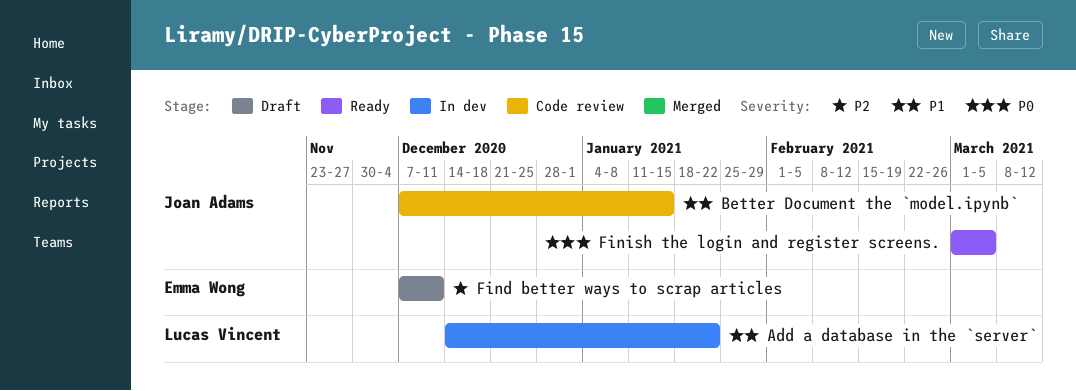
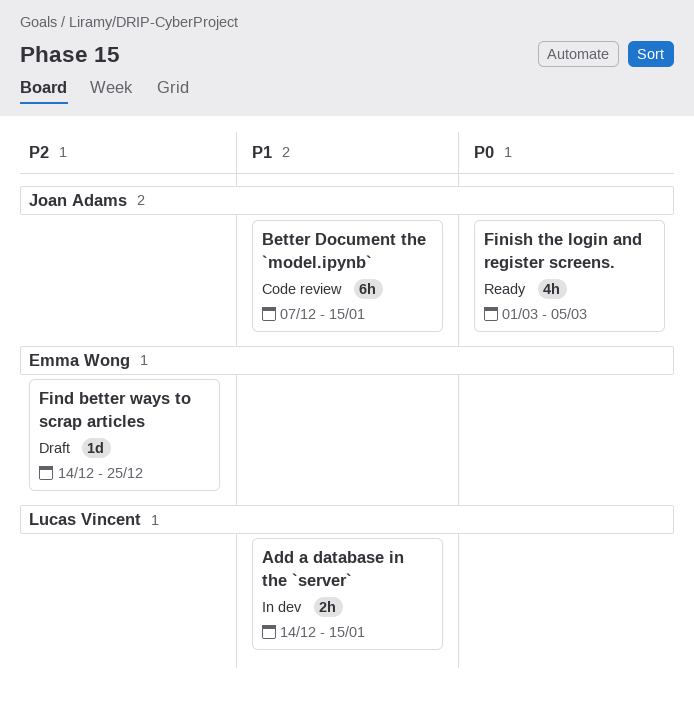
Add a database in the `server`, due: Jan 22 -> Jan 15
Find better ways to scrap articles, start: Dec 7 -> Dec 14
Find better ways to scrap articles, due: Dec 11 -> Dec 25

